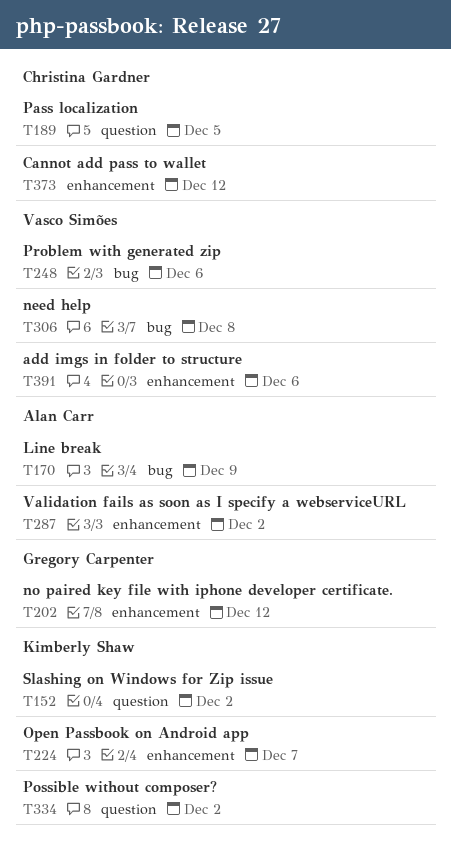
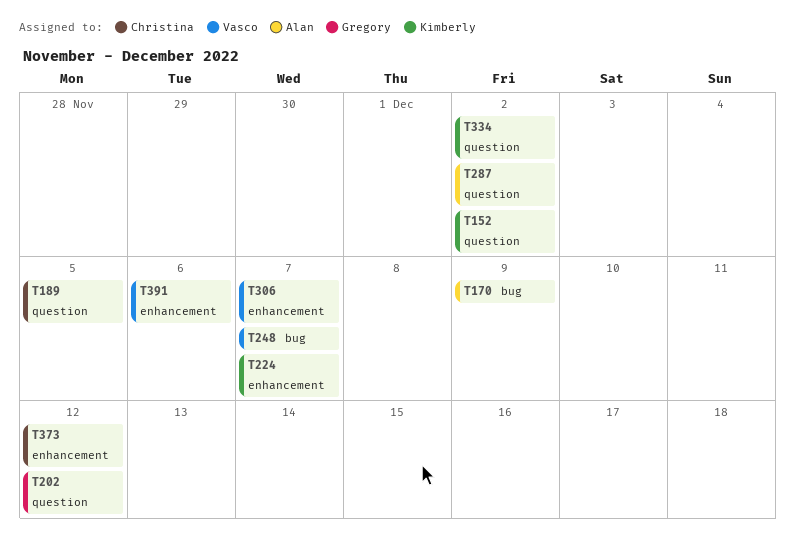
T202, label: enhancement -> question
T248, due: Dec 6 -> Dec 7
T287, label: enhancement -> question
T306, label: bug -> enhancement
T306, due: Dec 8 -> Dec 7

